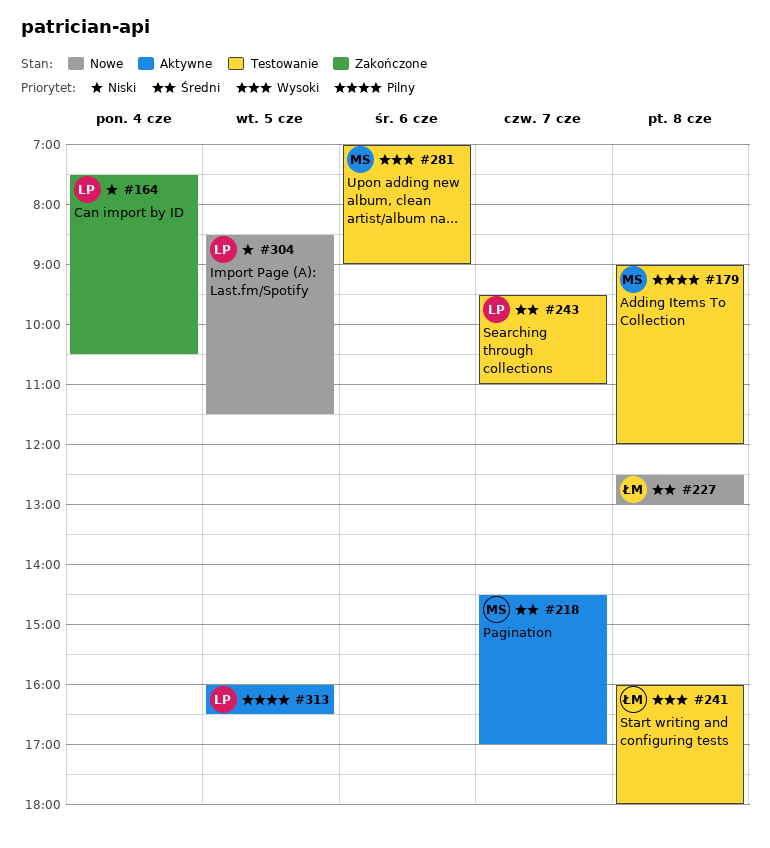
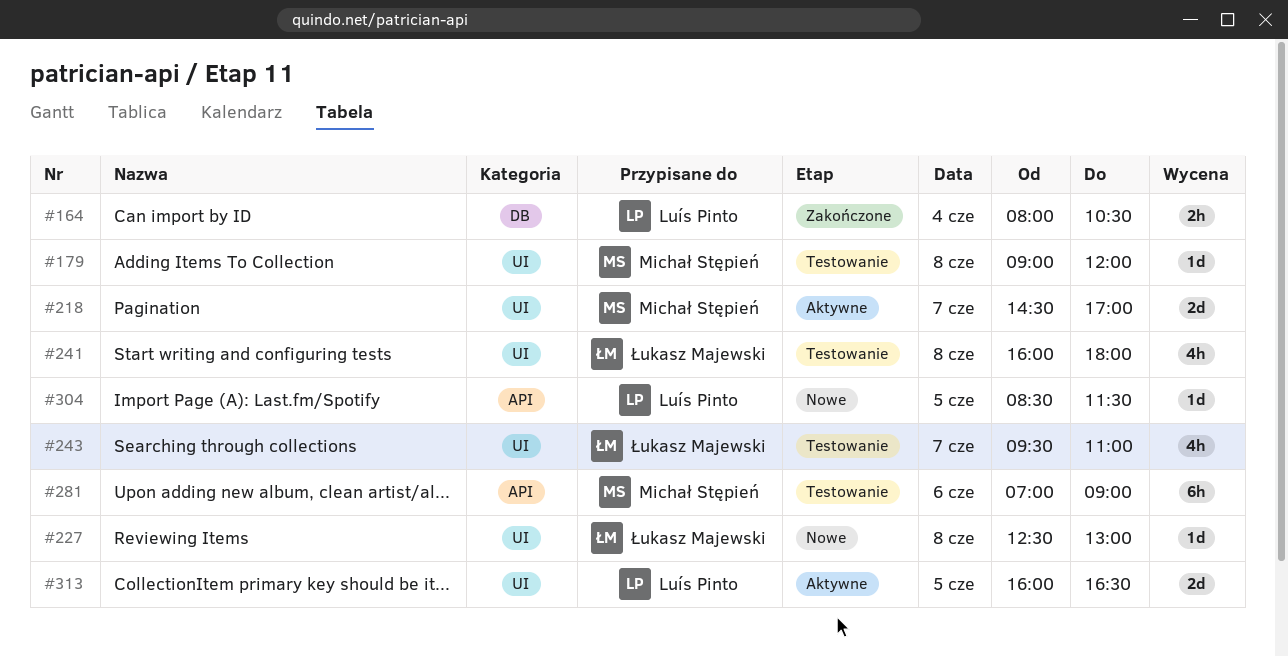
#164, begins: 07:30 -> 08:00
#243, owner: Luís Pinto -> Łukasz Majewski

